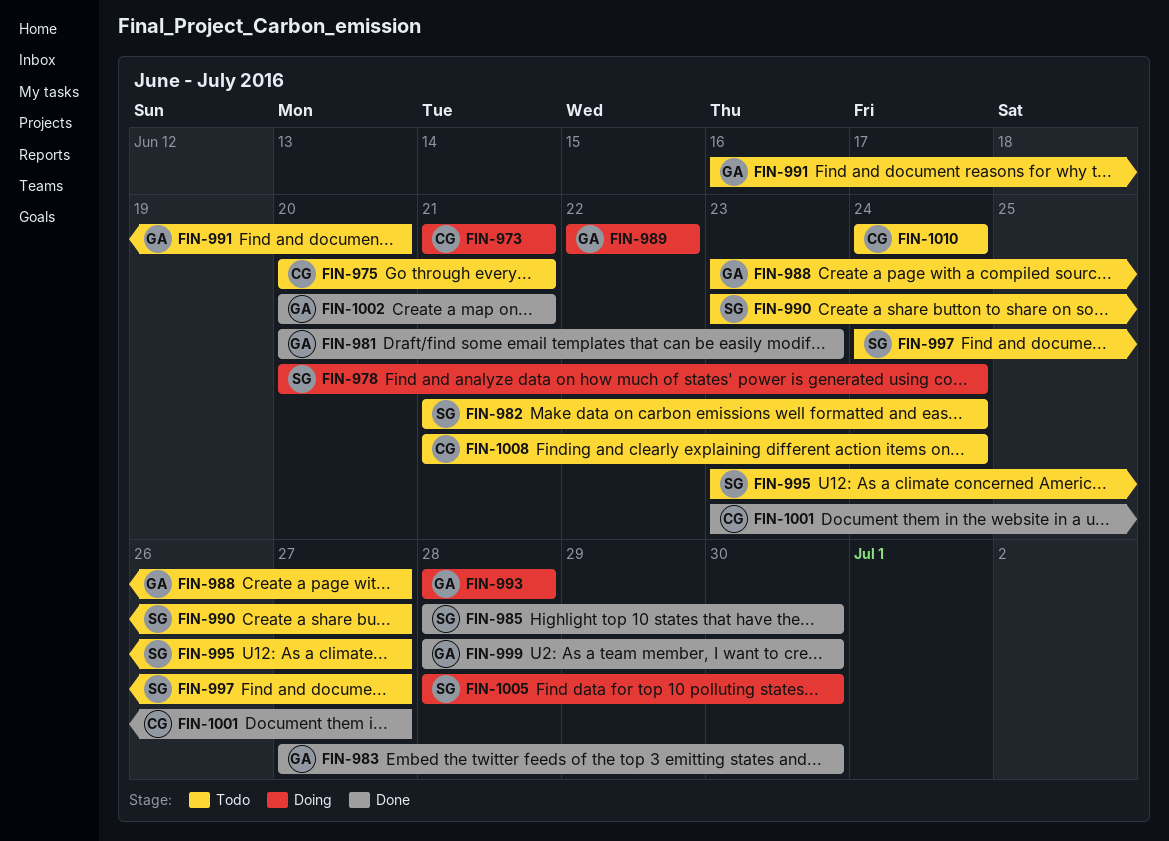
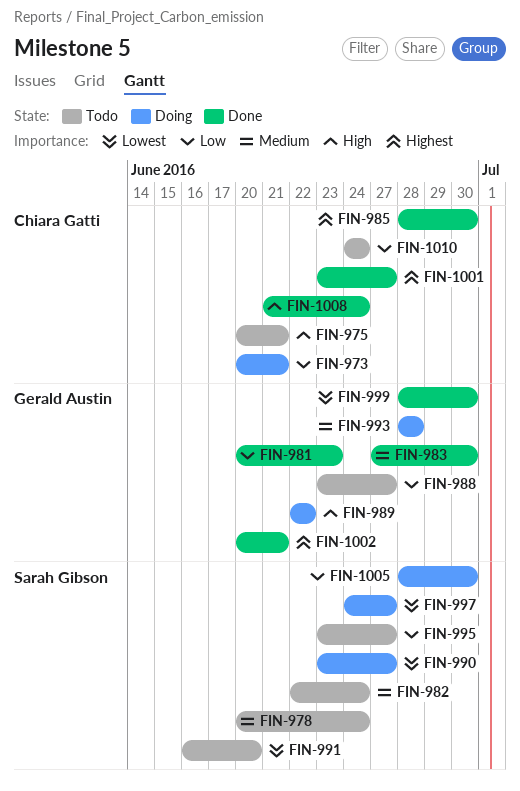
FIN-973, start: Jun 21 -> Jun 20
FIN-978, status: Doing -> Todo
FIN-982, start: Jun 21 -> Jun 22
FIN-985, owner: Sarah Gibson -> Chiara Gatti
FIN-990, status: Todo -> Doing
FIN-991, owner: Gerald Austin -> Sarah Gibson
FIN-997, status: Todo -> Doing
FIN-1008, status: Todo -> Done

